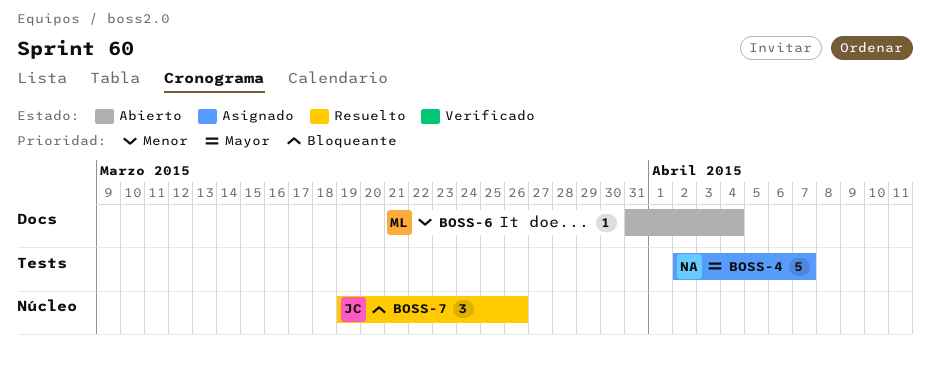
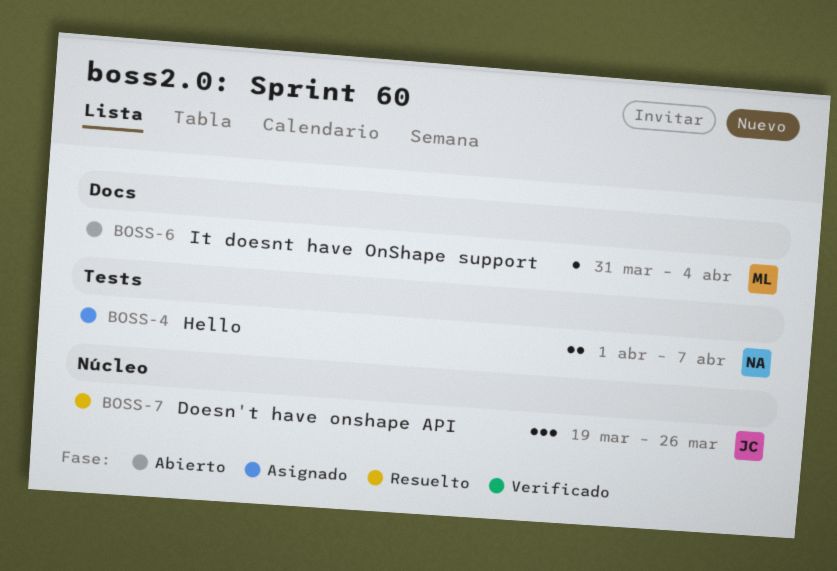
BOSS-4, estimate: 5 -> 2
BOSS-4, start: Apr 2 -> Apr 1

